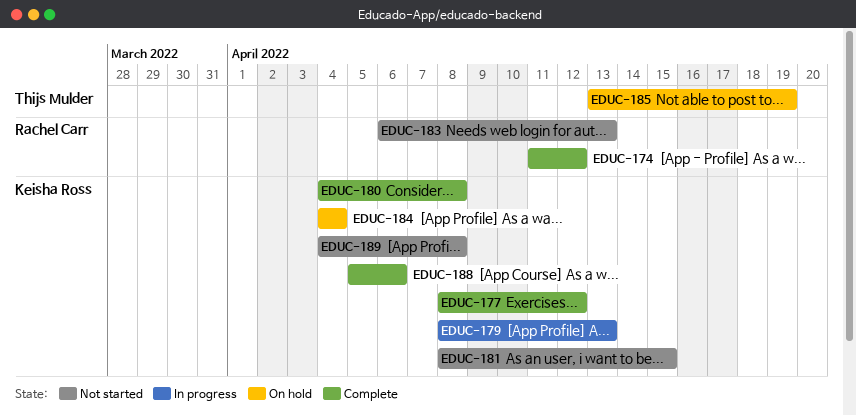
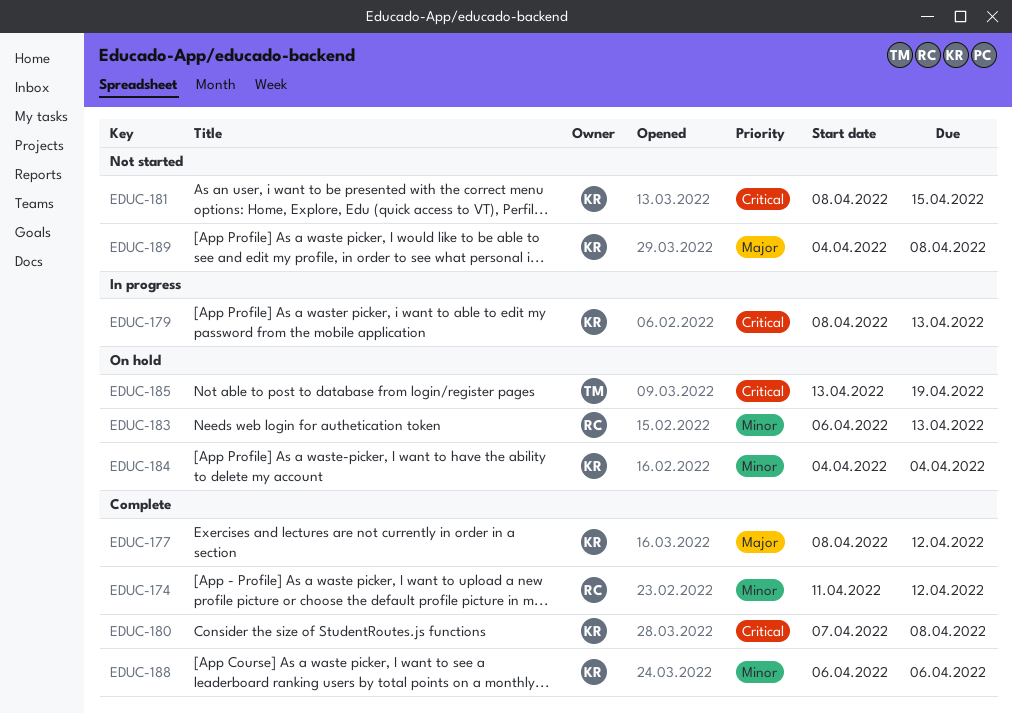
EDUC-180, start: Apr 4 -> Apr 7
EDUC-183, status: Not started -> On hold
EDUC-188, start: Apr 5 -> Apr 6

